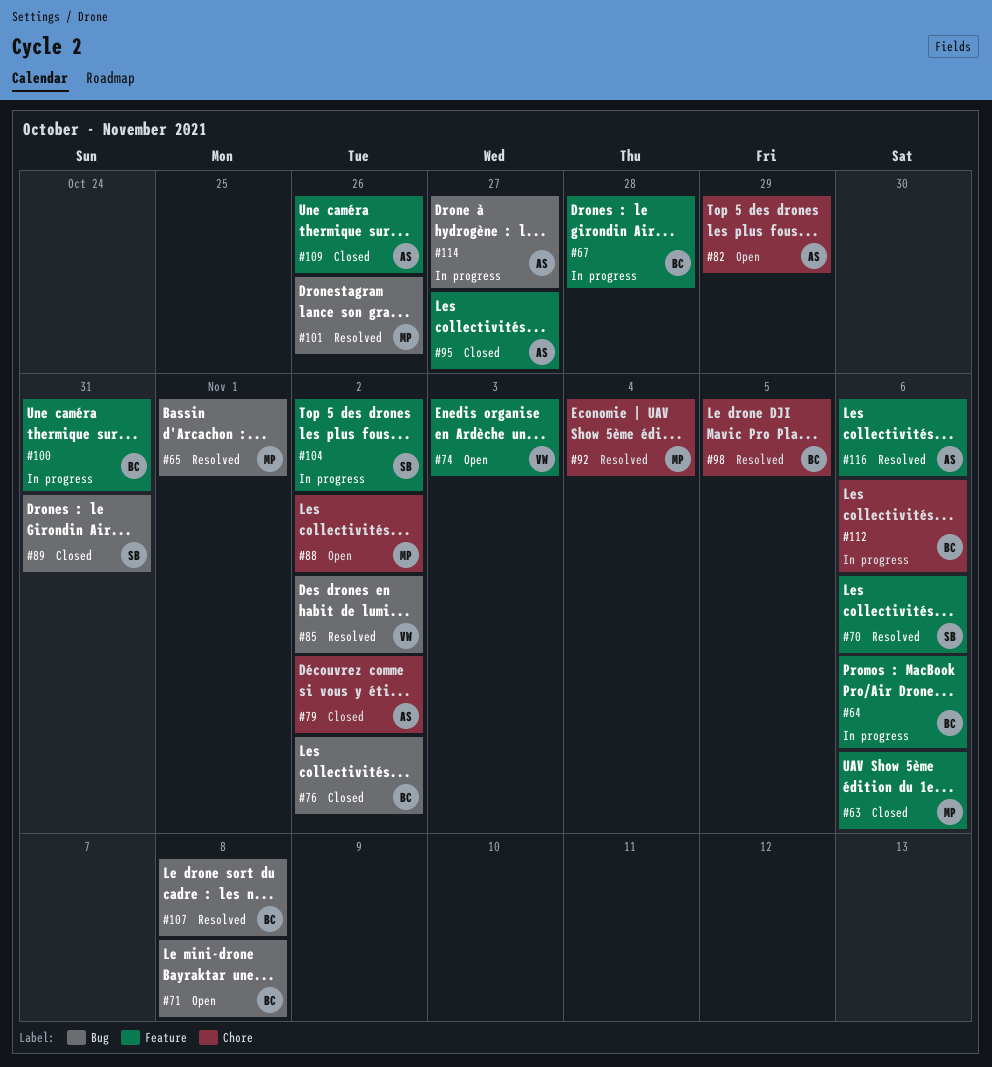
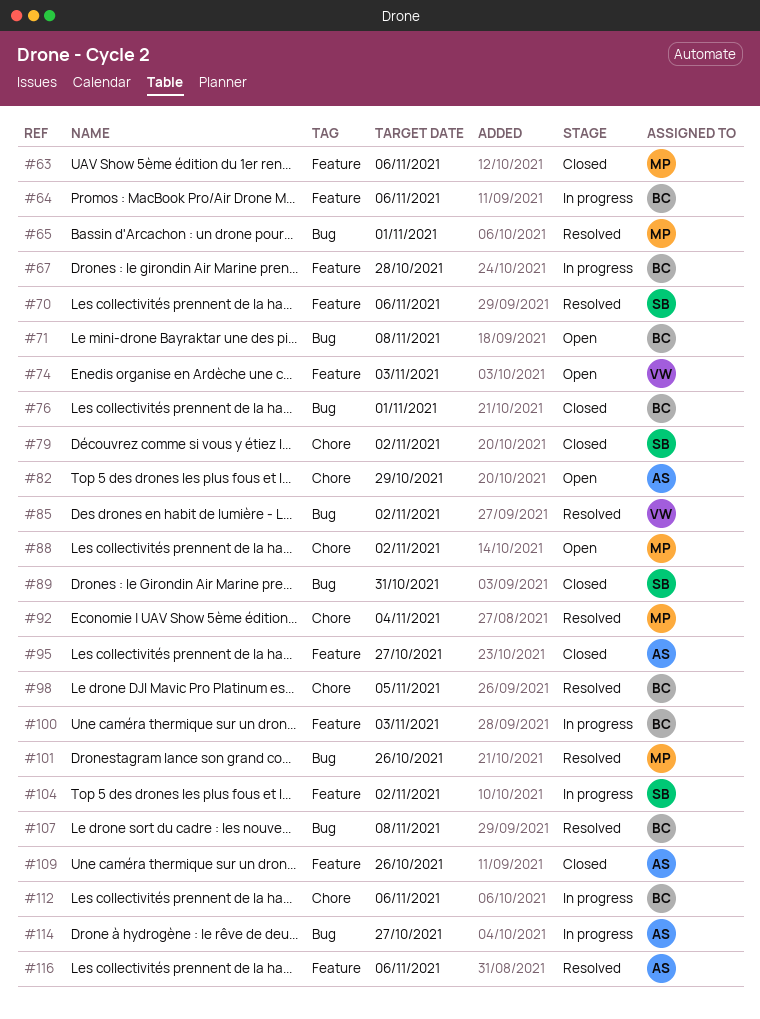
#76, due: Nov 2 -> Nov 1
#79, owner: AS -> SB
#100, due: Oct 31 -> Nov 3

